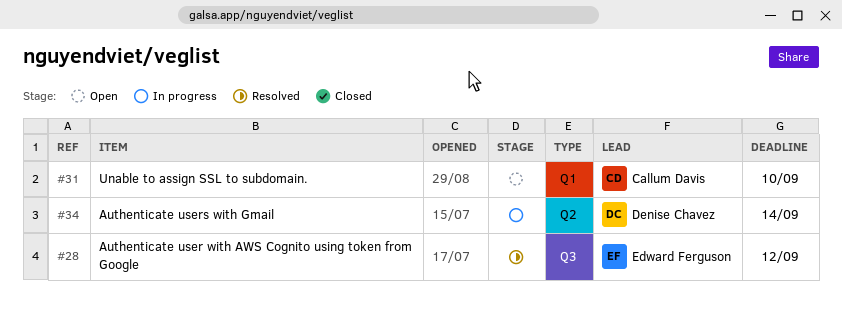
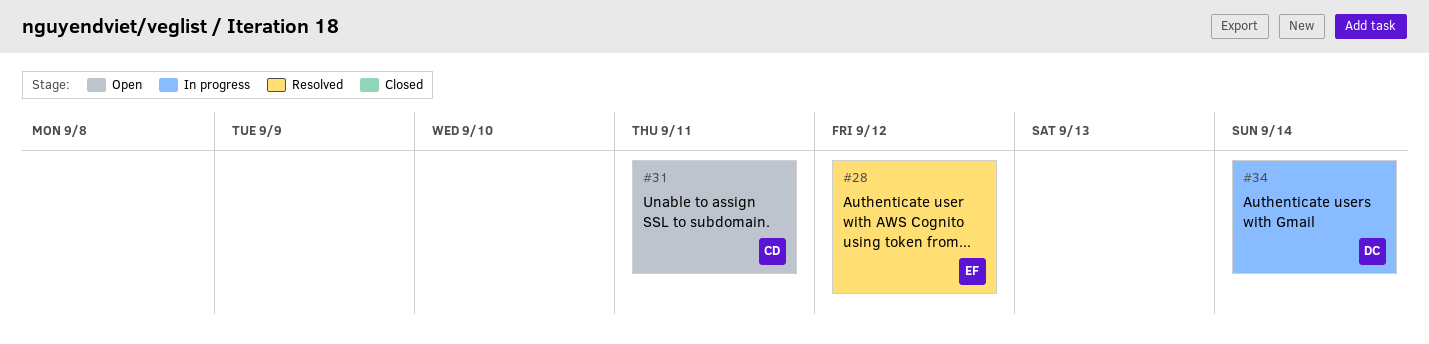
#31, due: Sep 10 -> Sep 11

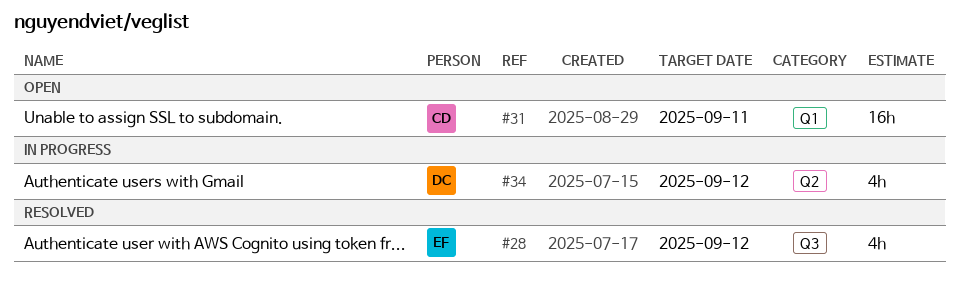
#34, due: Sep 14 -> Sep 12

